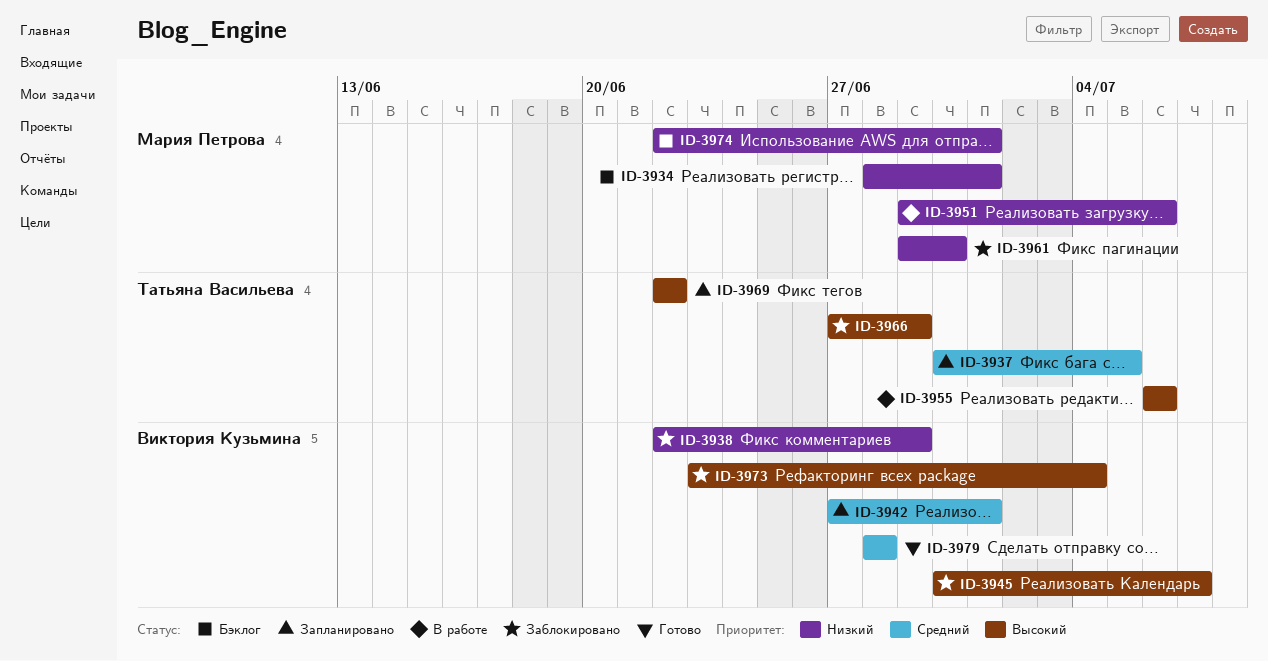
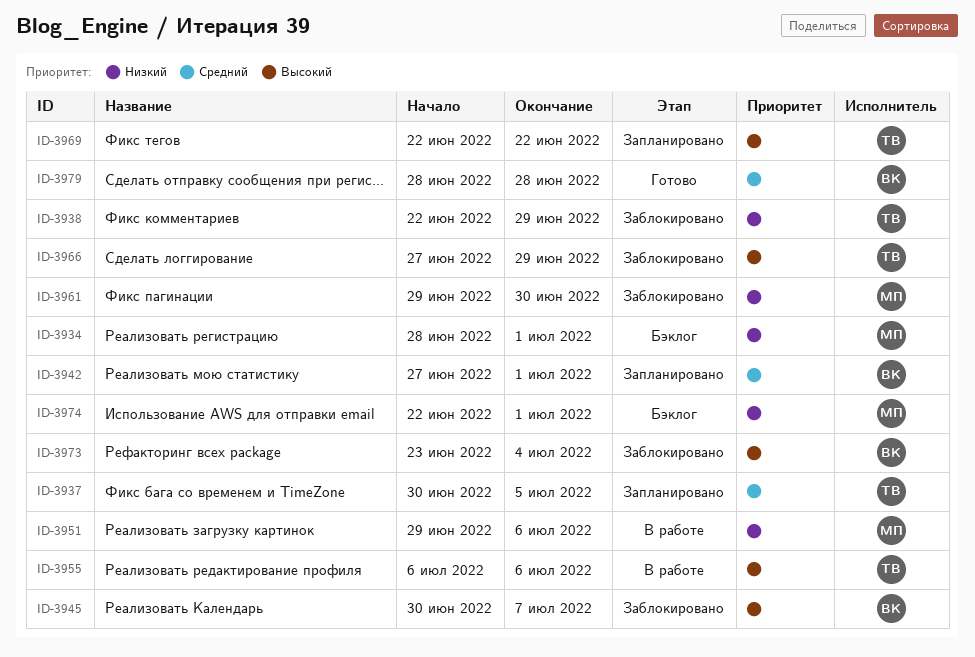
ID-3938, owner: Виктория Кузьмина -> Татьяна Васильева

